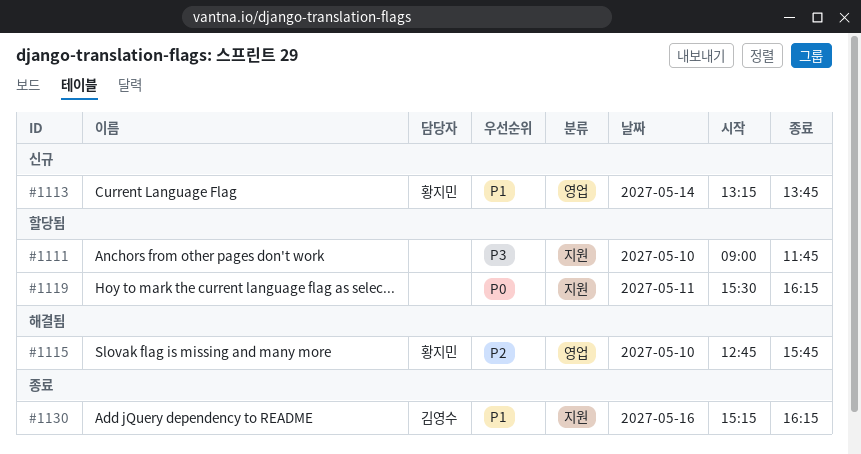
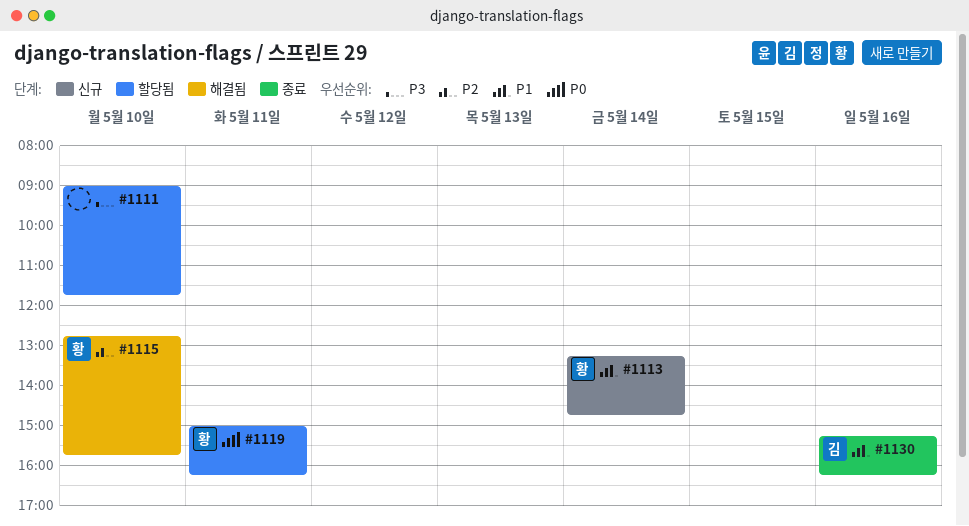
#1113, ends: 13:45 -> 14:45
#1119, owner: none -> 황지민
#1119, begins: 15:30 -> 15:00

